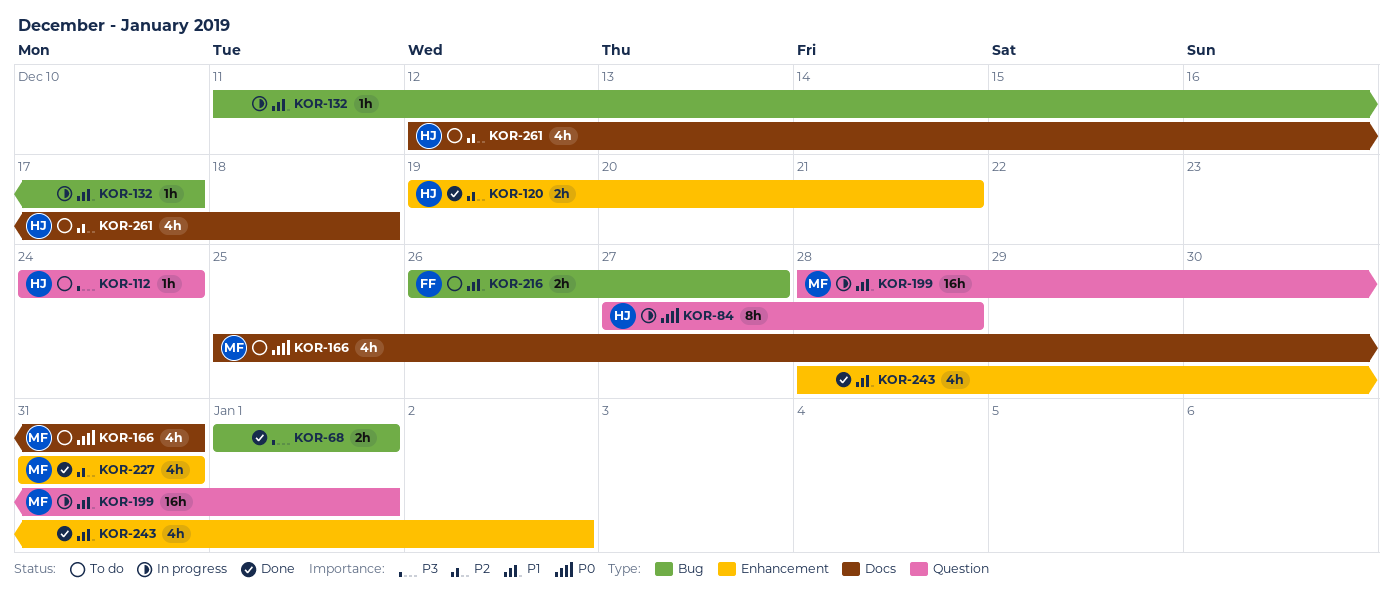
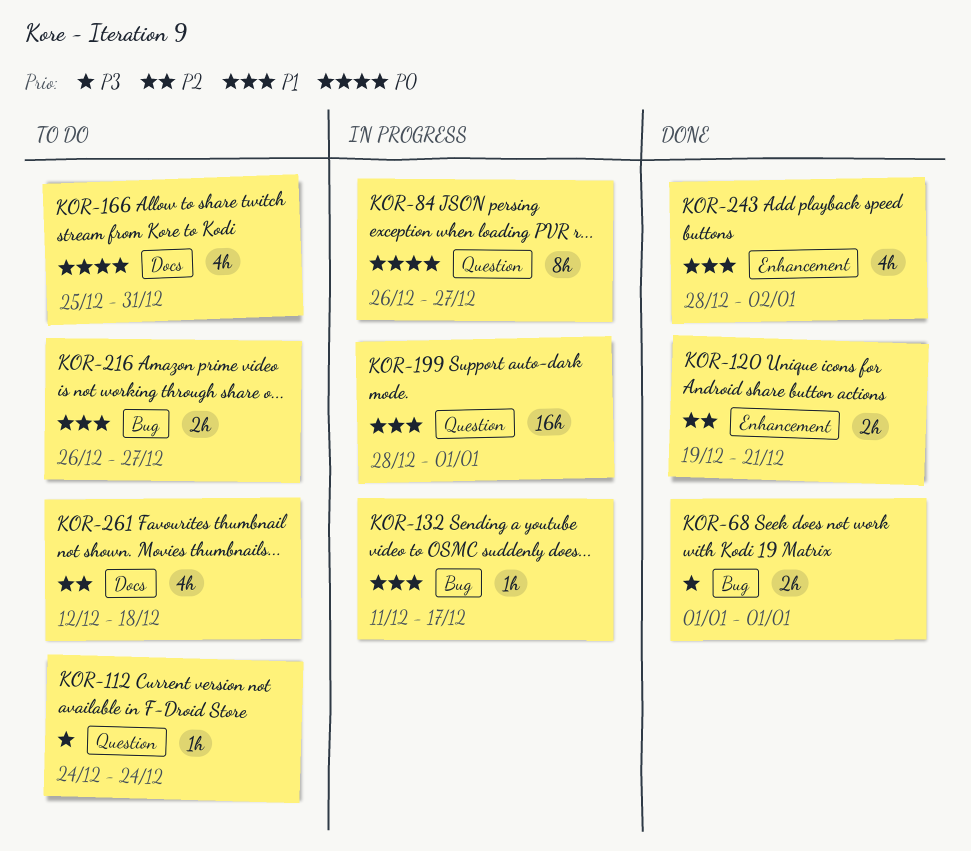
KOR-84, start: Dec 27 -> Dec 26
KOR-84, due: Dec 28 -> Dec 27
KOR-227: present -> none

